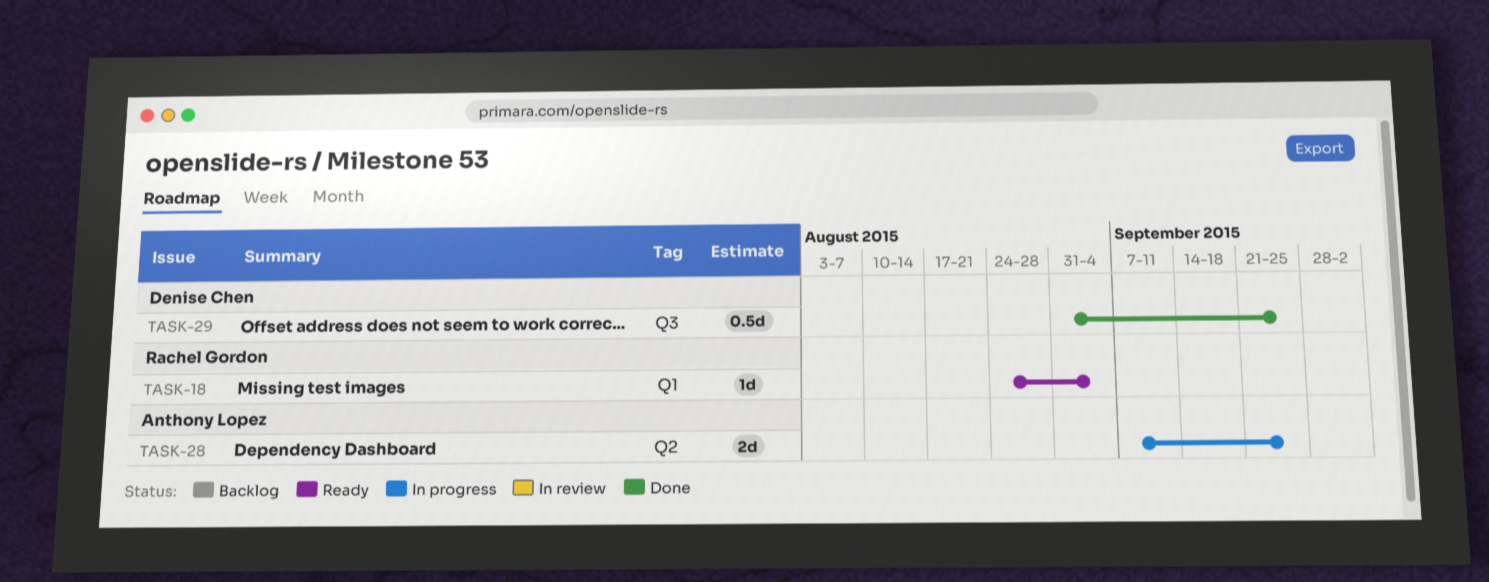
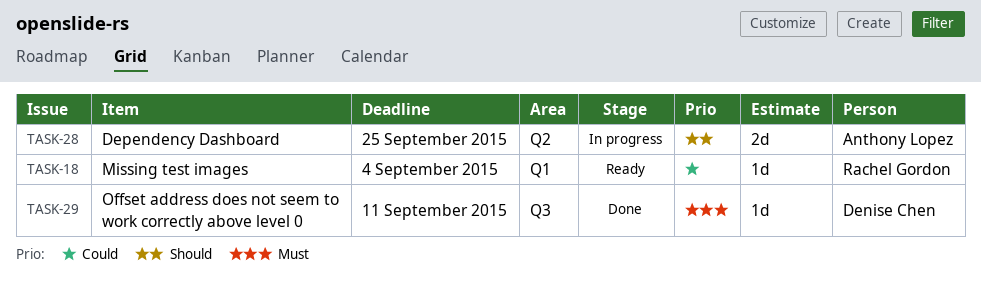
TASK-29, estimate: 0.5d -> 1d
TASK-29, due: Sep 25 -> Sep 11

